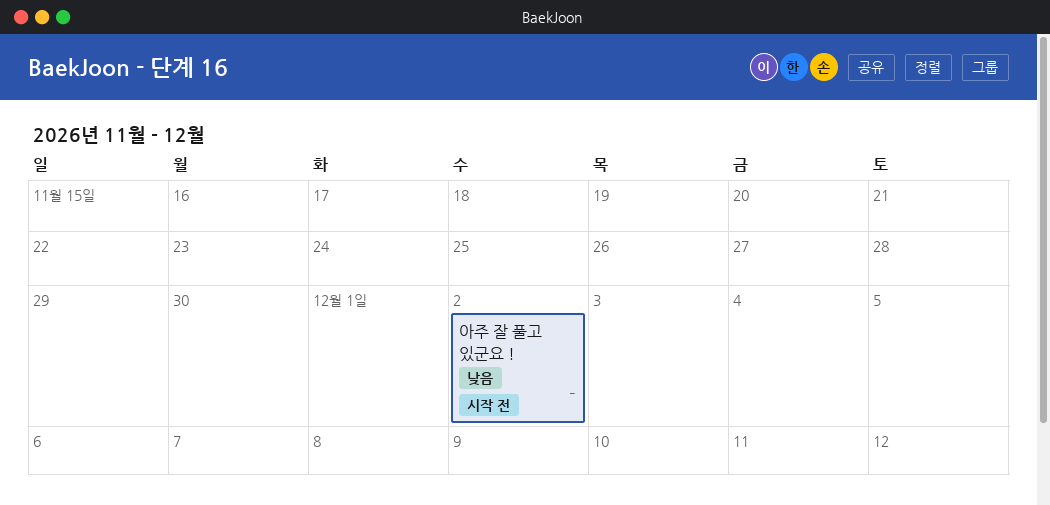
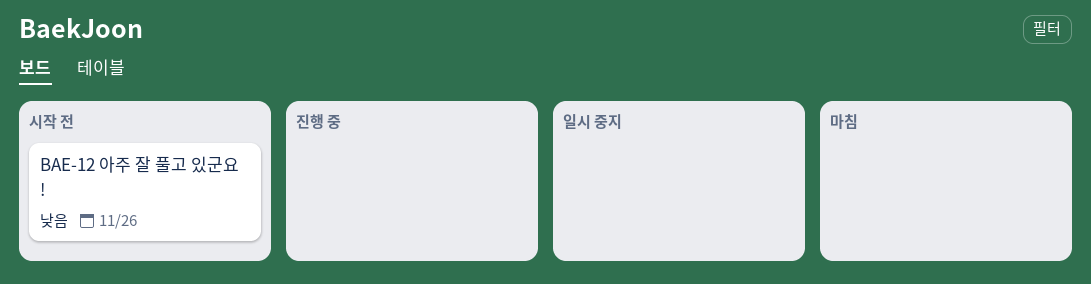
아주 잘 풀고 있군요 !, due: Dec 2 -> Nov 26

